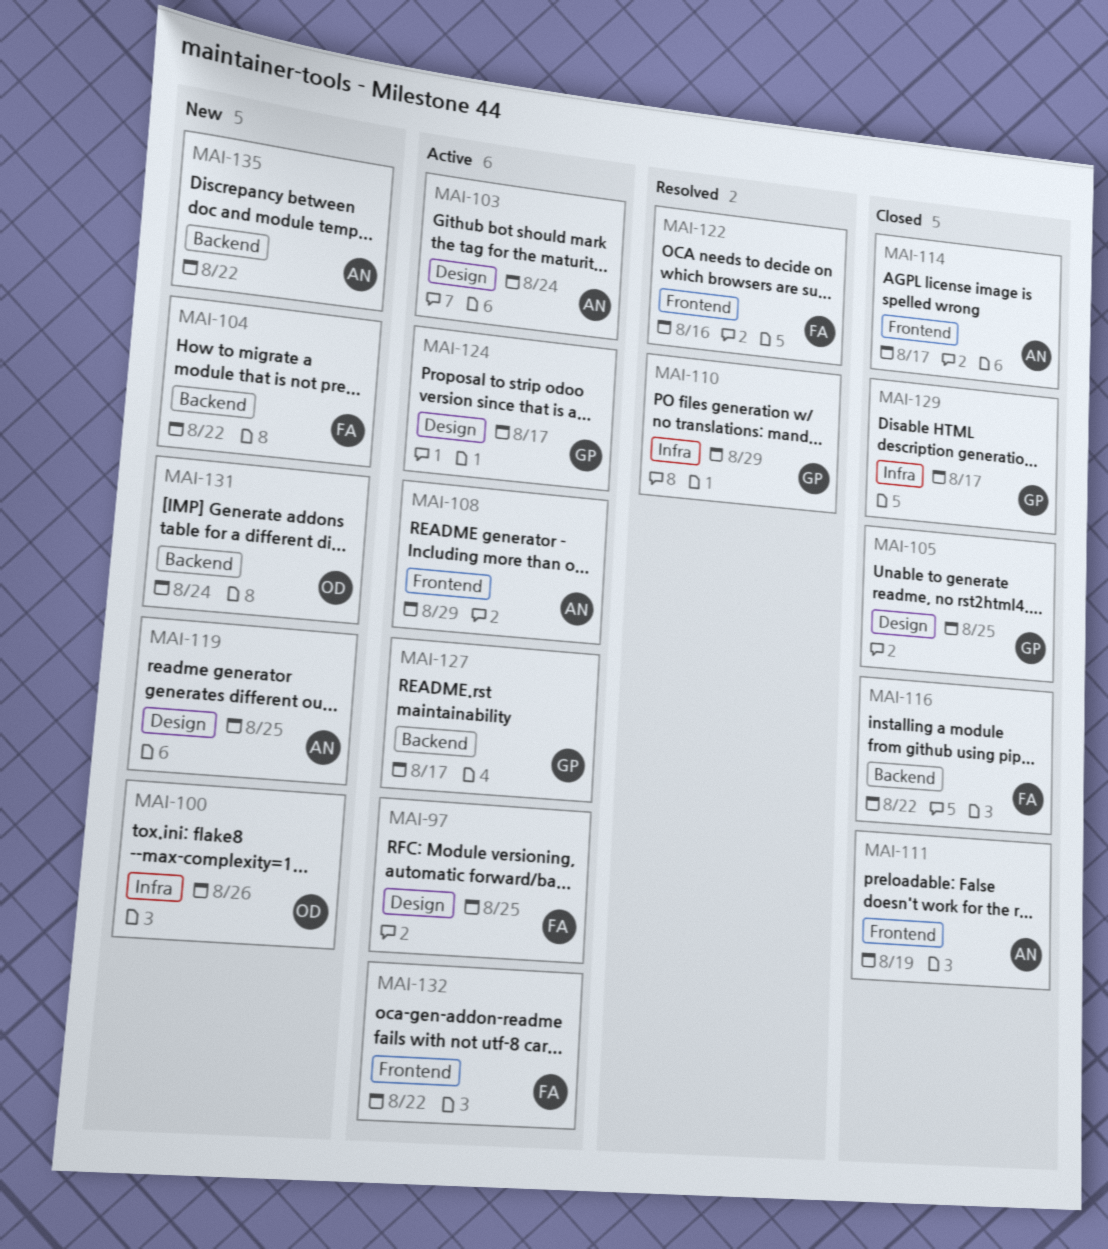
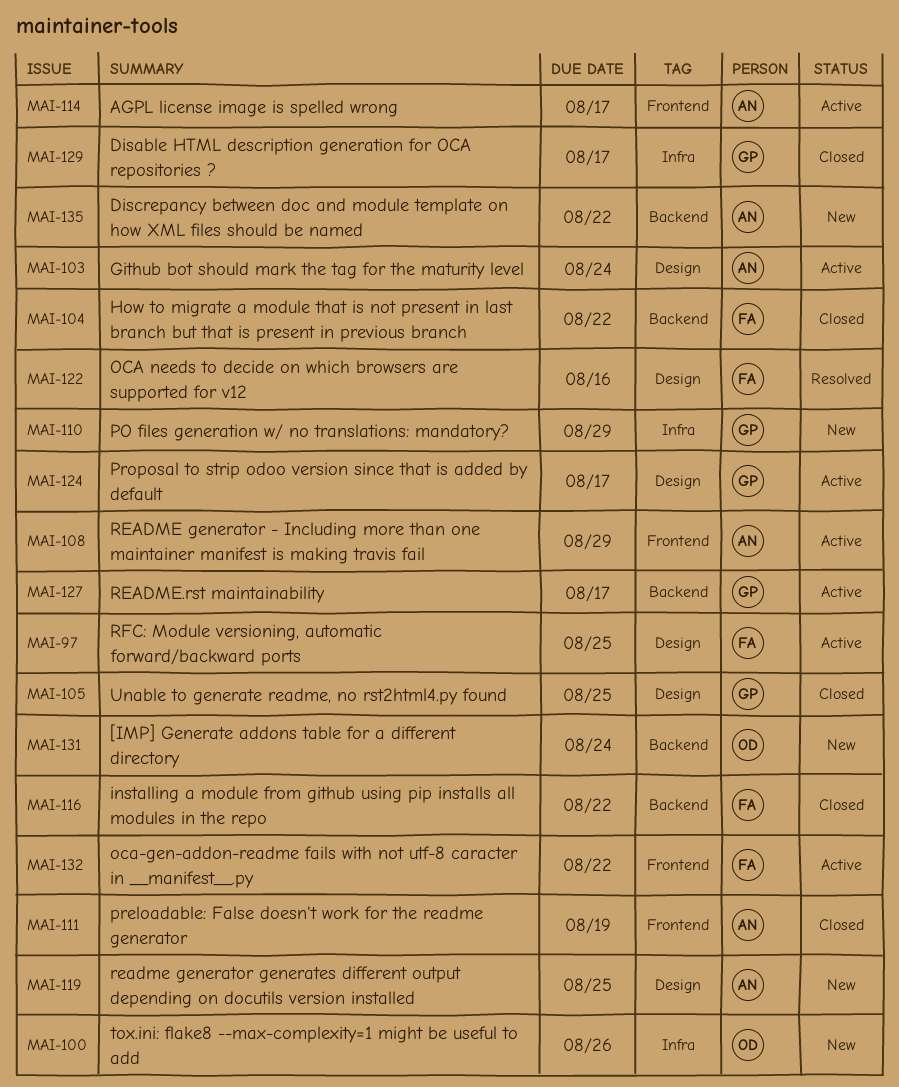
MAI-104, status: New -> Closed
MAI-110, status: Resolved -> New
MAI-114, status: Closed -> Active
MAI-122, label: Frontend -> Design

